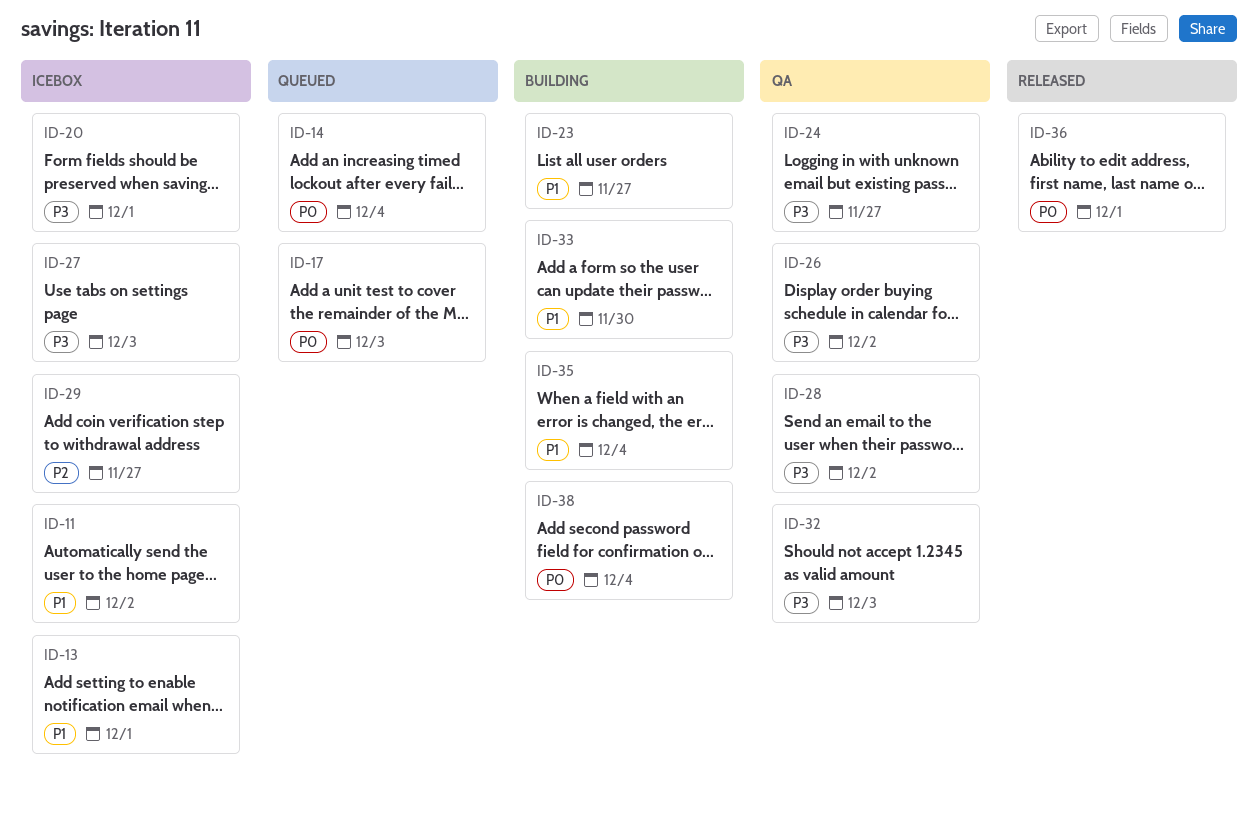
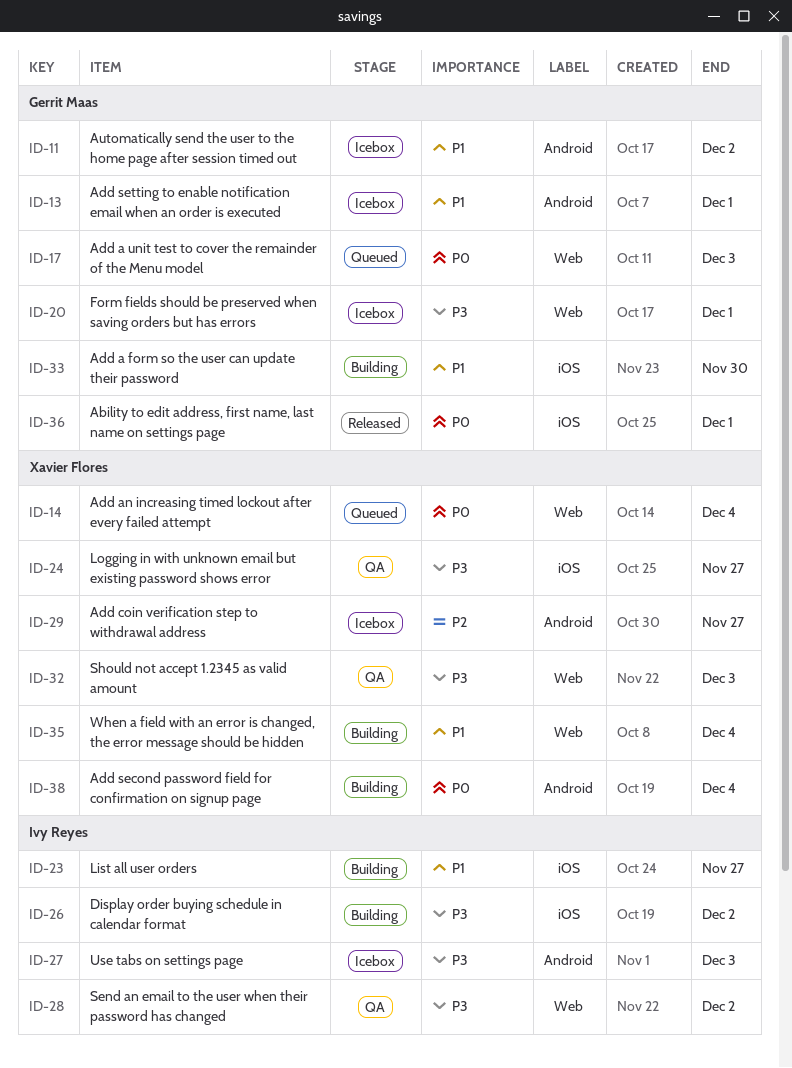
ID-26, status: QA -> Building

